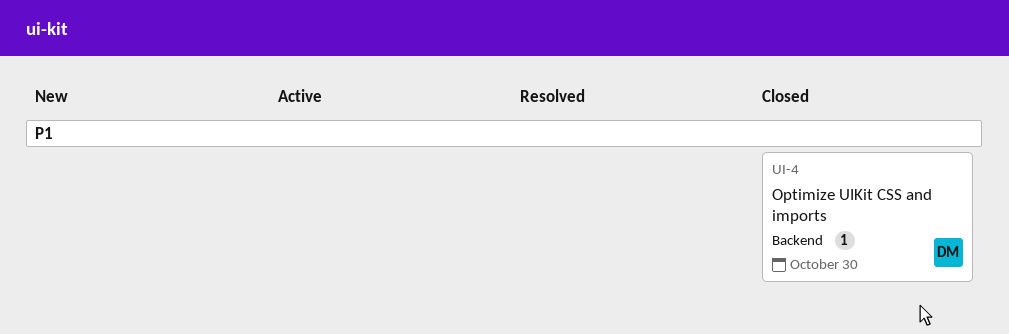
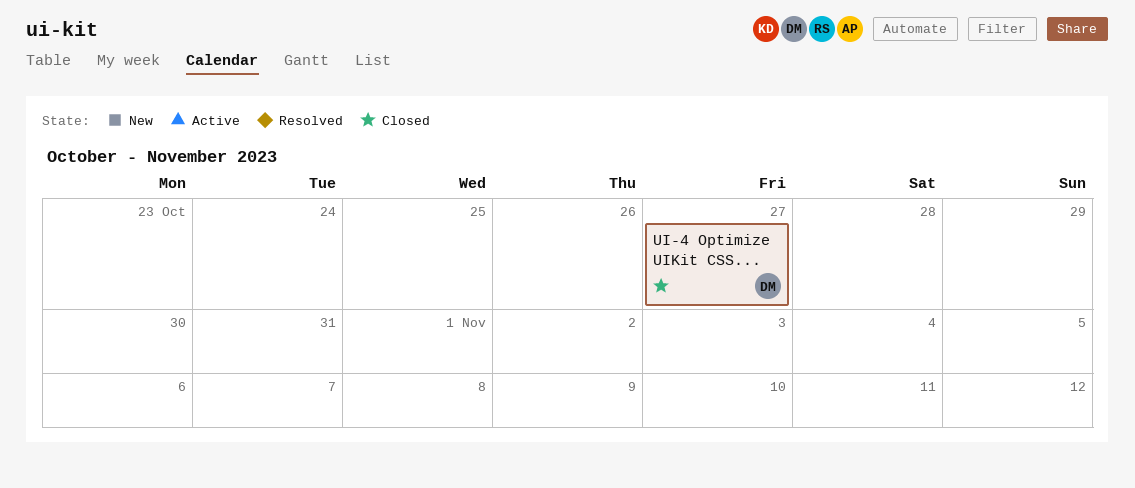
UI-4, due: Oct 30 -> Oct 27

